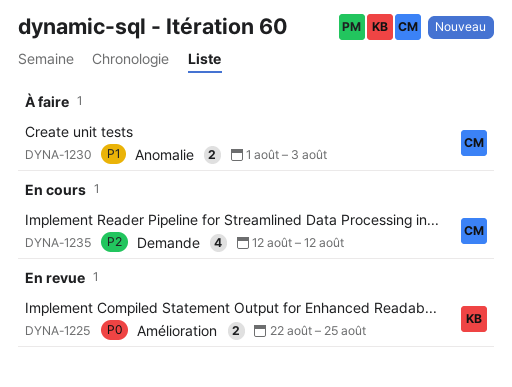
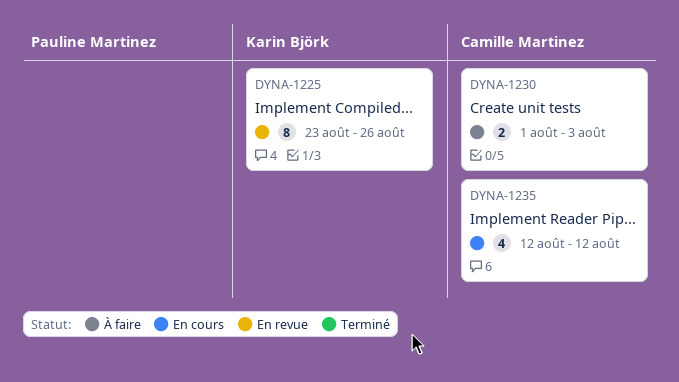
DYNA-1225, estimate: 2 -> 8
DYNA-1225, start: Aug 22 -> Aug 23
DYNA-1225, due: Aug 25 -> Aug 26

